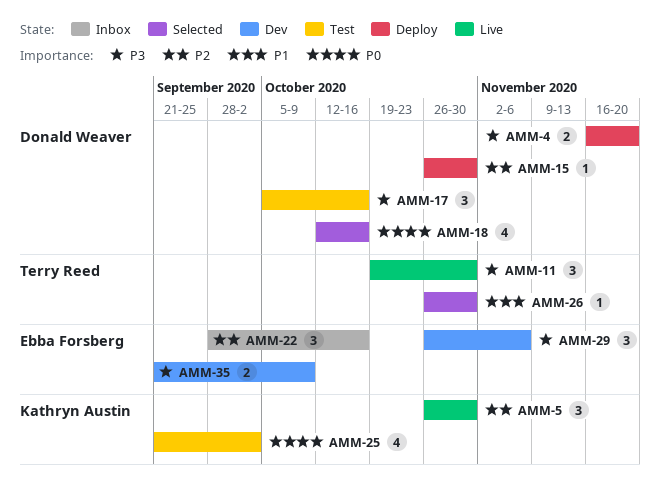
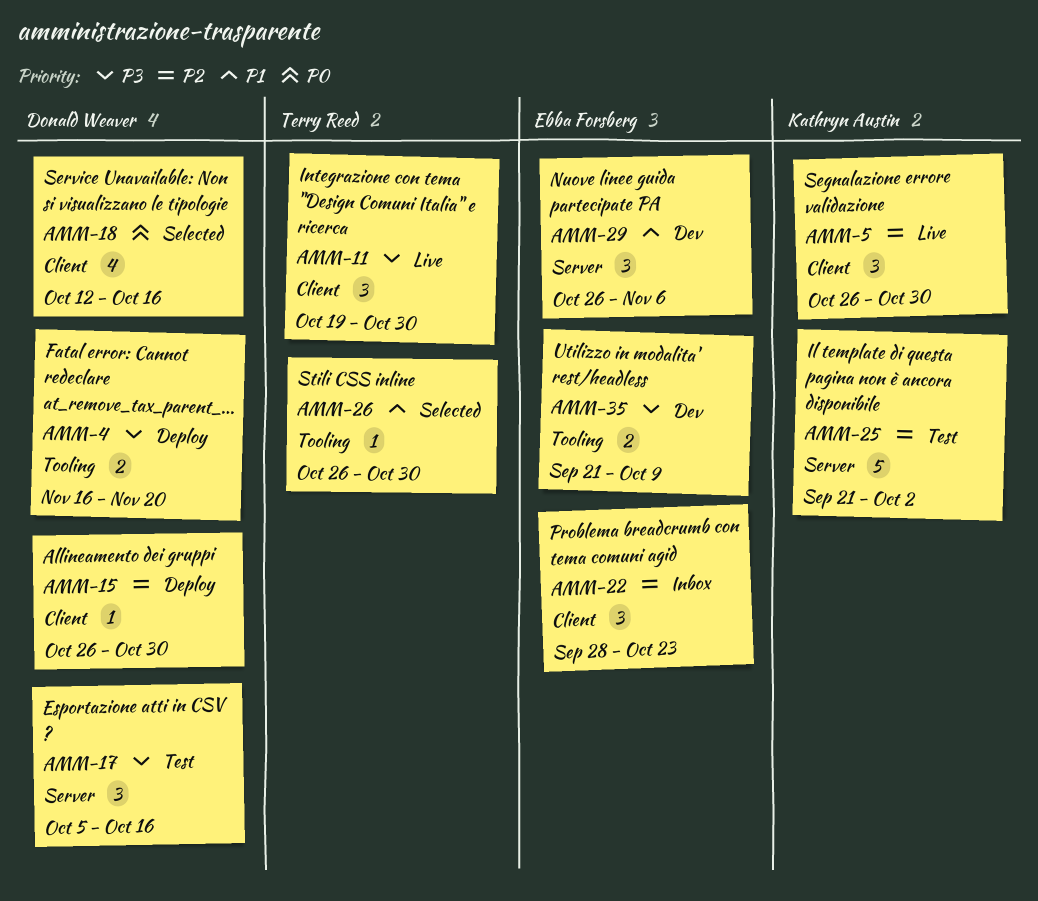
AMM-22, due: Oct 16 -> Oct 23
AMM-25, priority: P0 -> P2
AMM-25, estimate: 4 -> 5
AMM-29, priority: P3 -> P1

